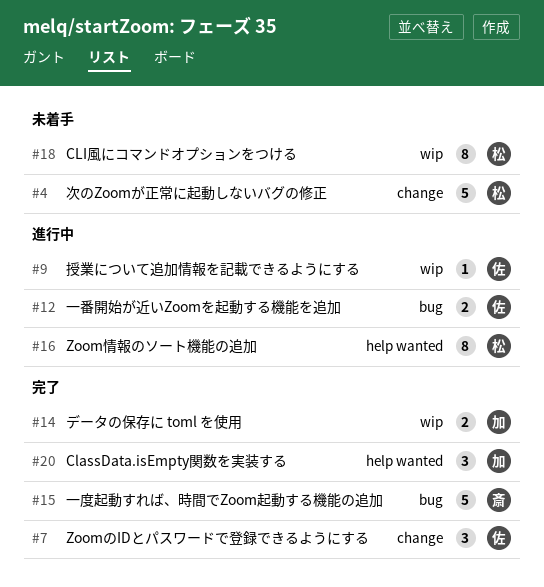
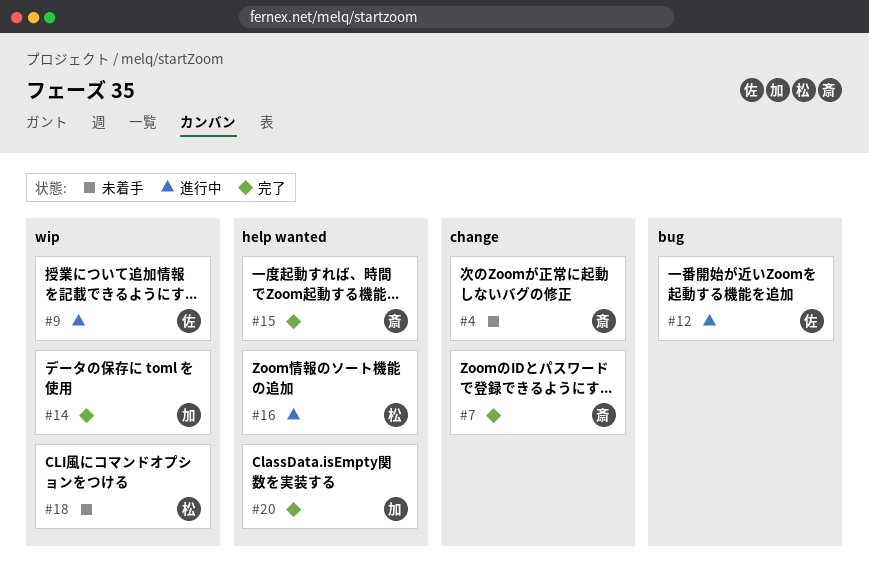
#4, owner: 松 -> 斎
#7, owner: 佐 -> 斎
#15, label: bug -> help wanted

